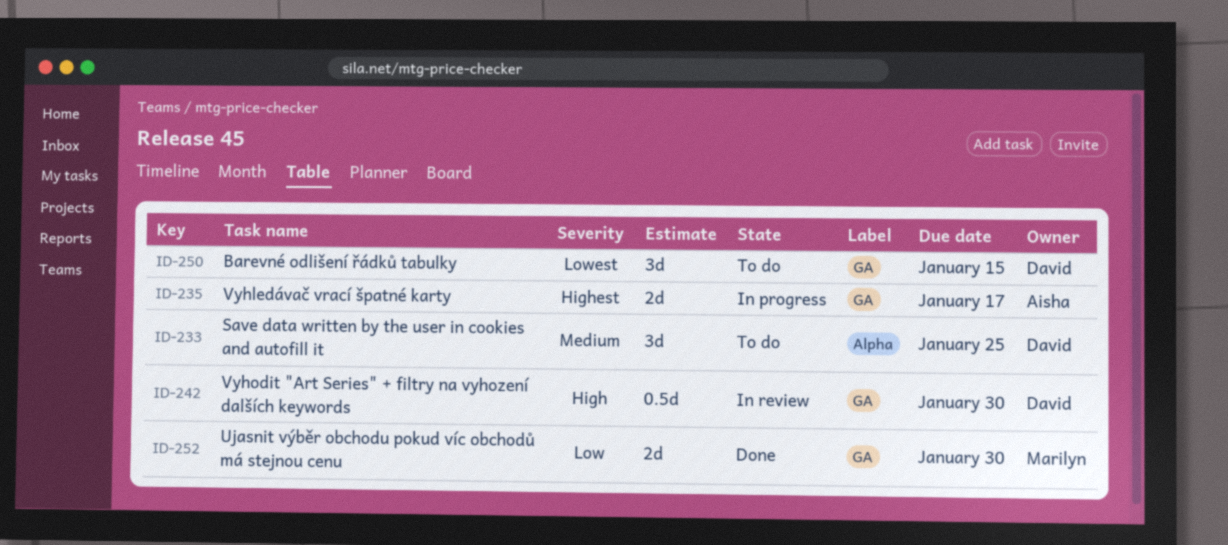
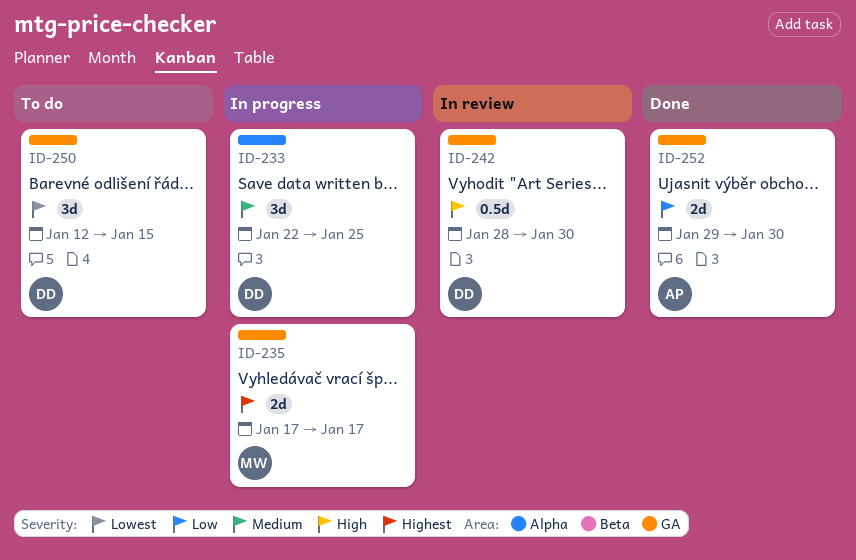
ID-233, status: To do -> In progress
ID-235, owner: Aisha -> Marilyn
ID-252, owner: Marilyn -> Aisha

